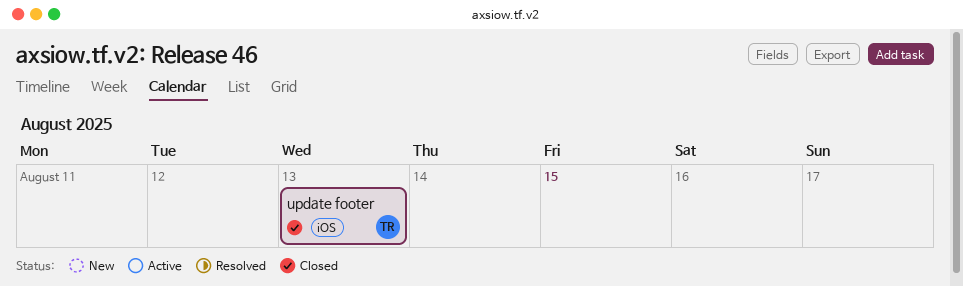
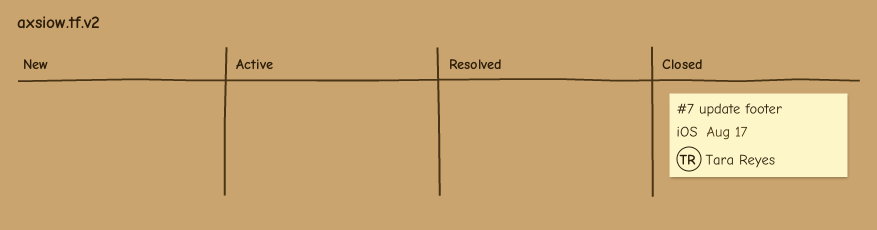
update footer, due: Aug 13 -> Aug 17

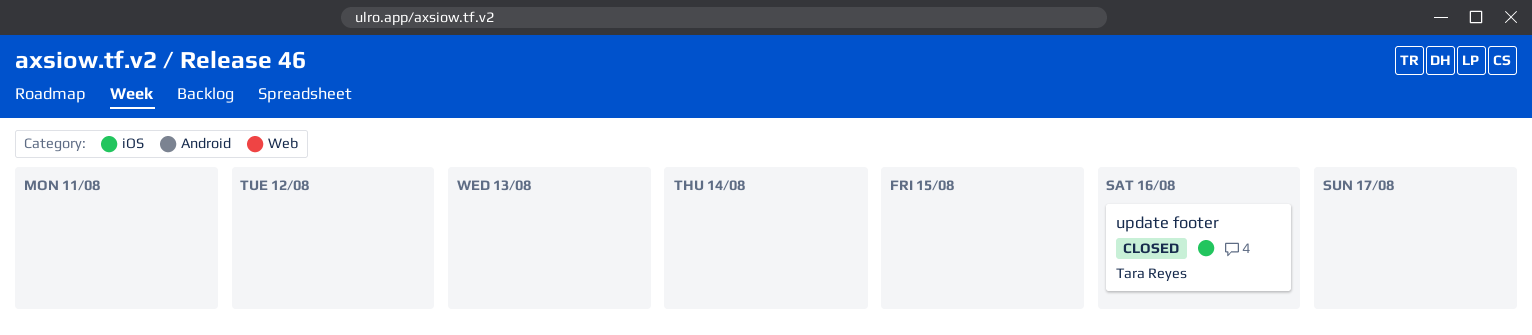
update footer, due: Aug 17 -> Aug 16

